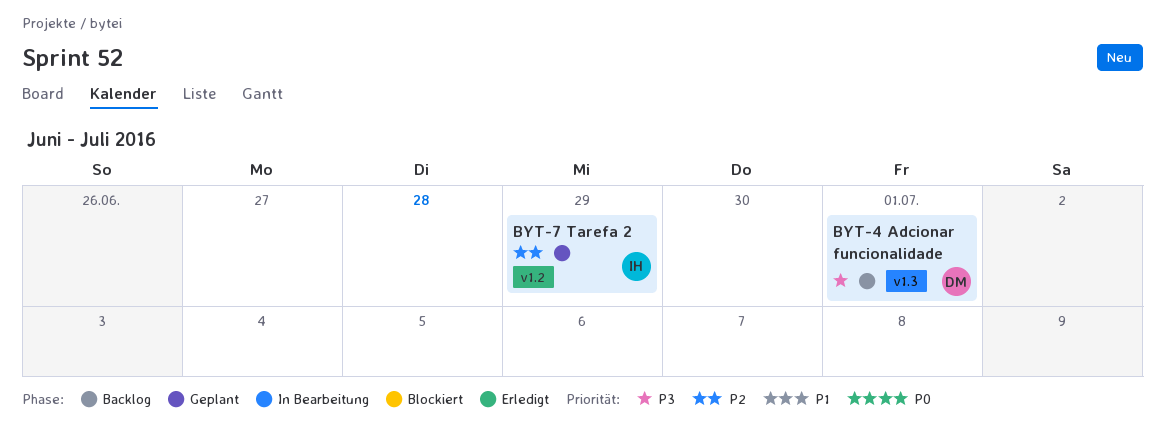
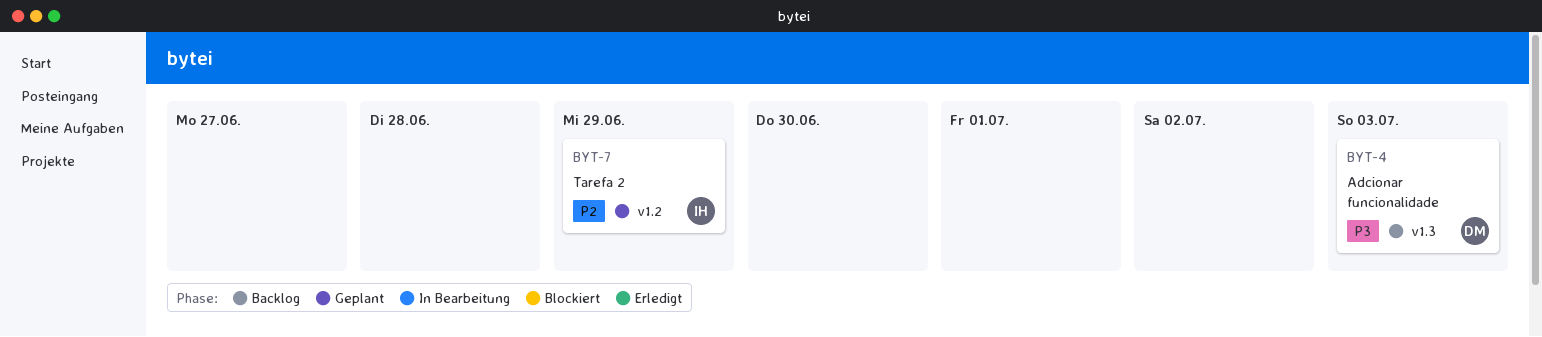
BYT-4, due: Jul 1 -> Jul 3

